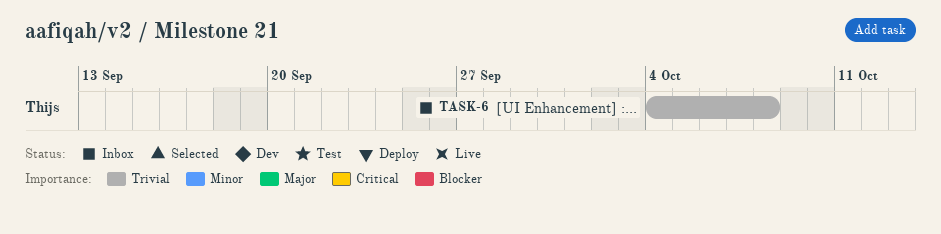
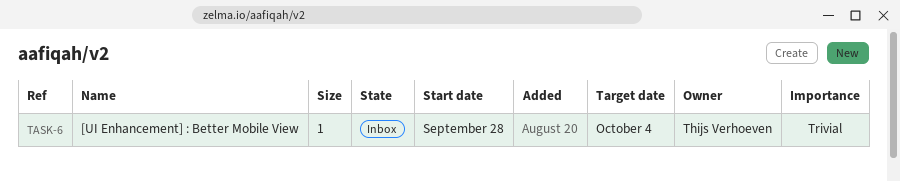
TASK-6, start: Oct 4 -> Sep 28
TASK-6, due: Oct 8 -> Oct 4

